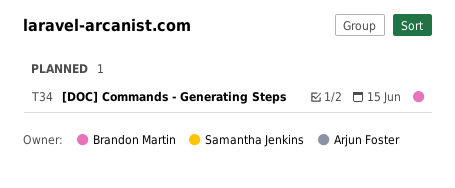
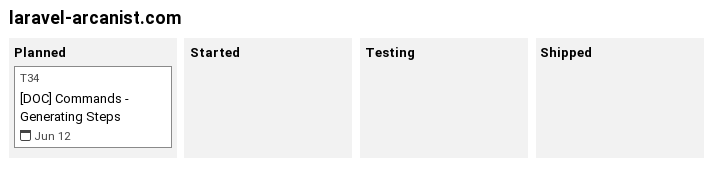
T34, due: Jun 15 -> Jun 12

